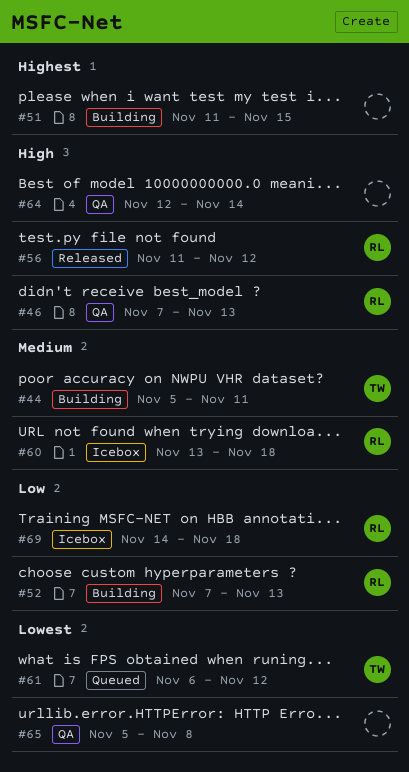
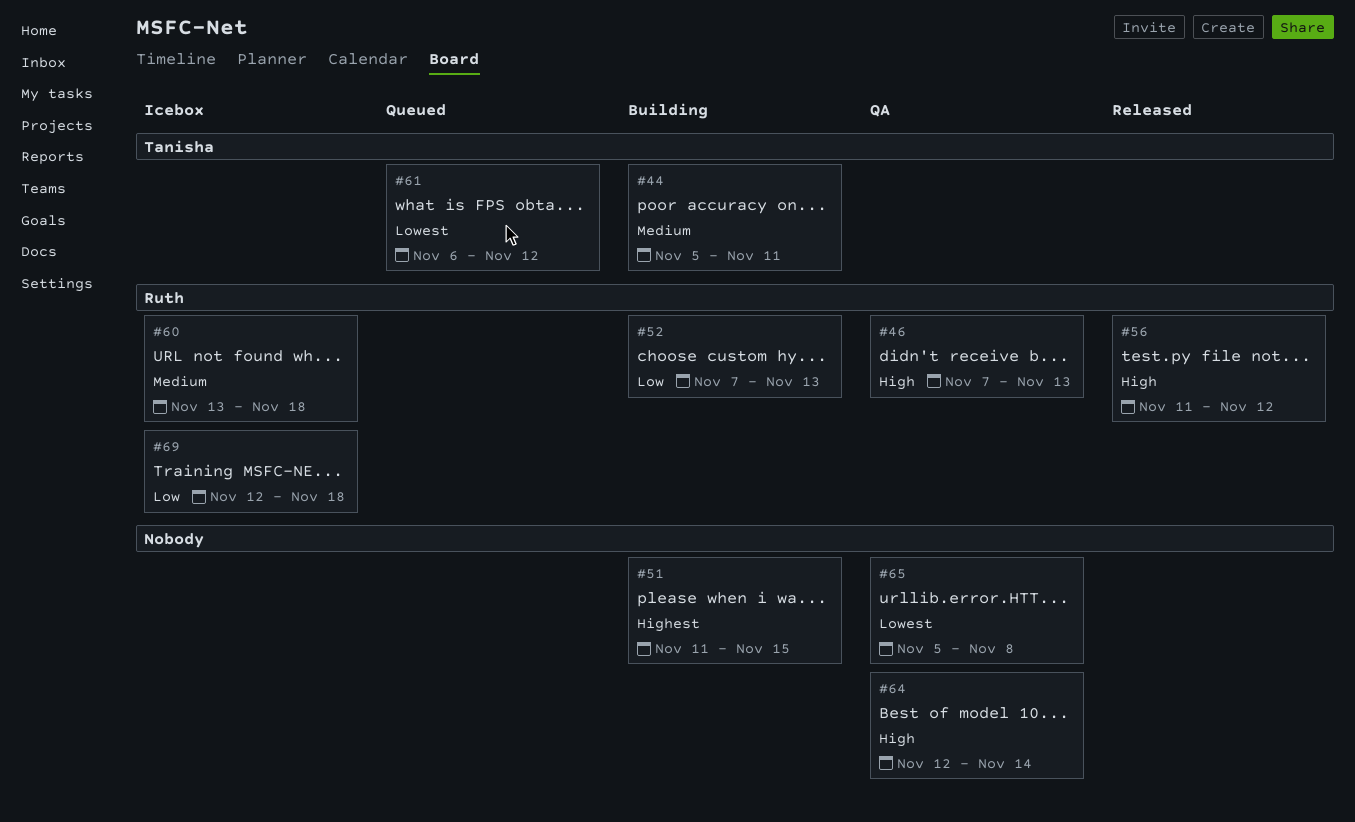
#69, start: Nov 14 -> Nov 12

